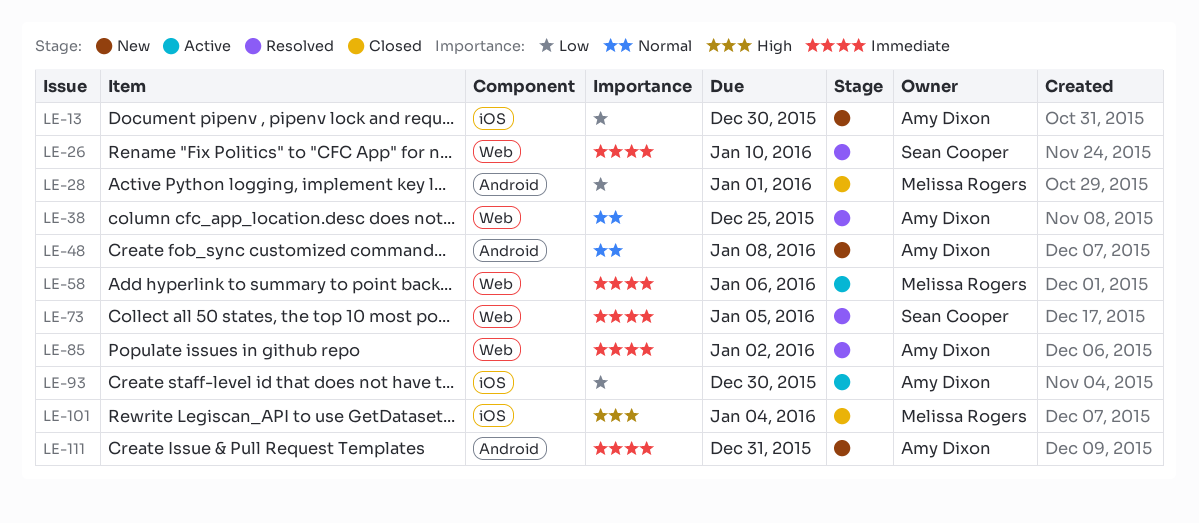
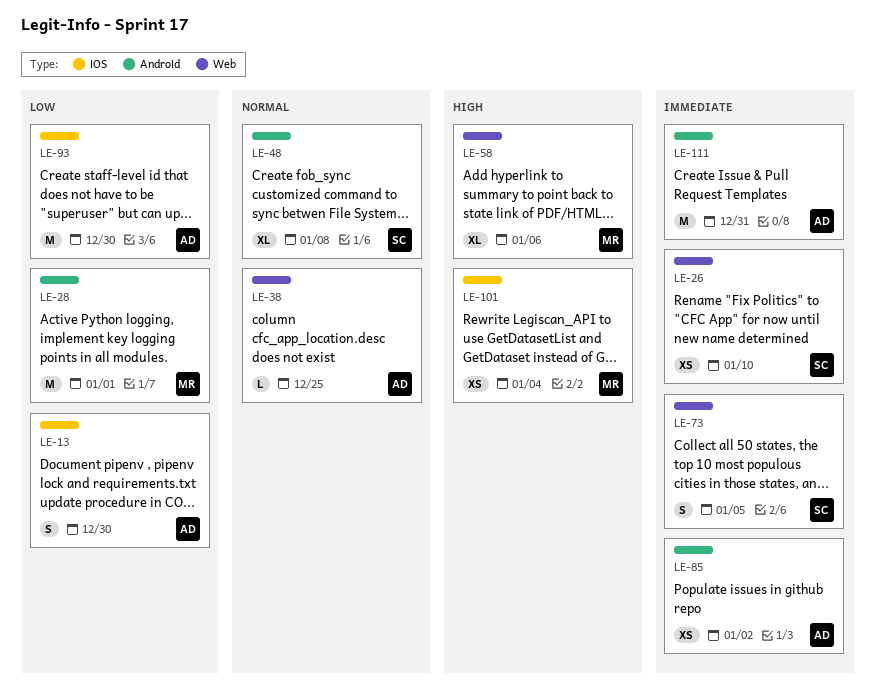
LE-48, owner: Amy Dixon -> Sean Cooper
LE-58, priority: Immediate -> High
LE-85, label: Web -> Android

